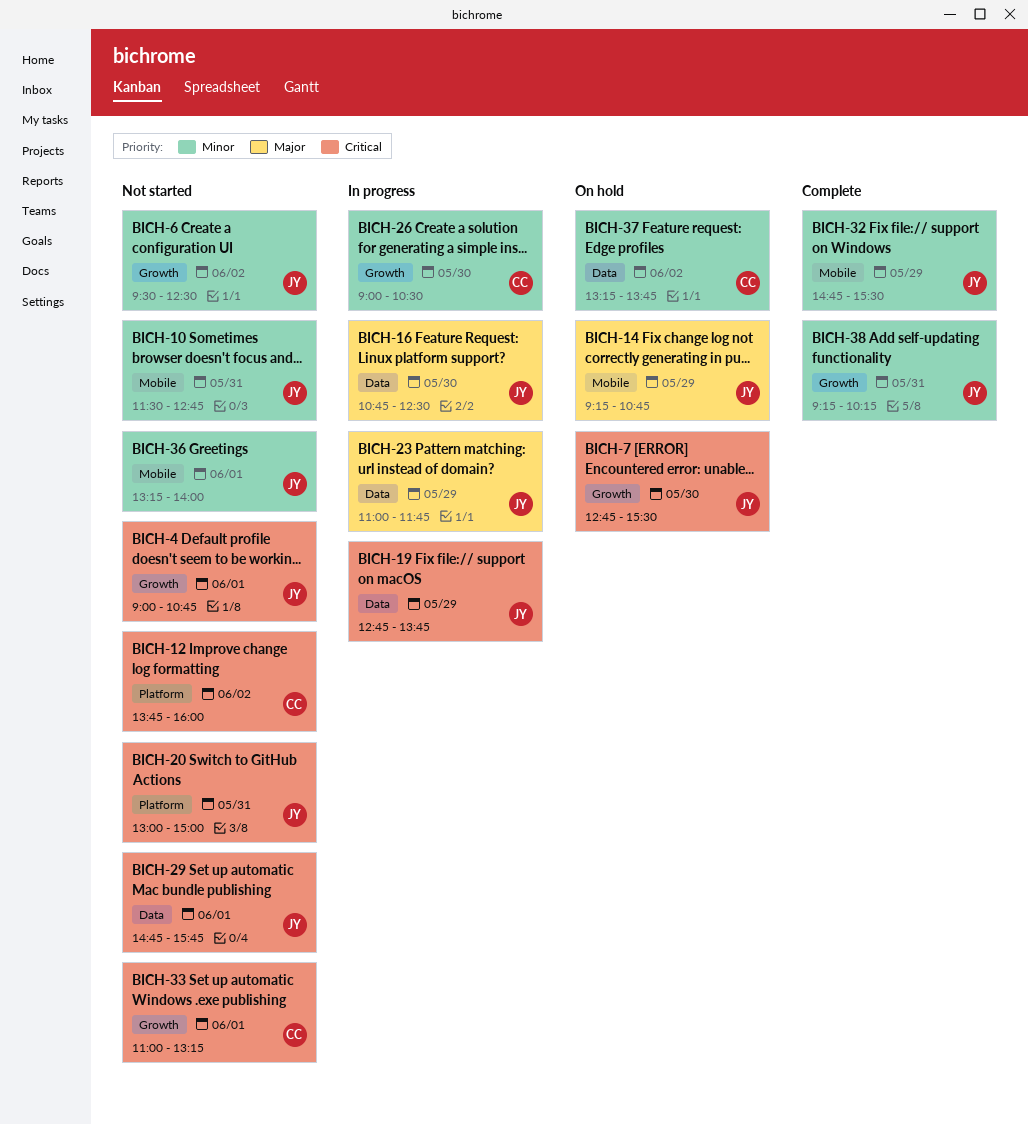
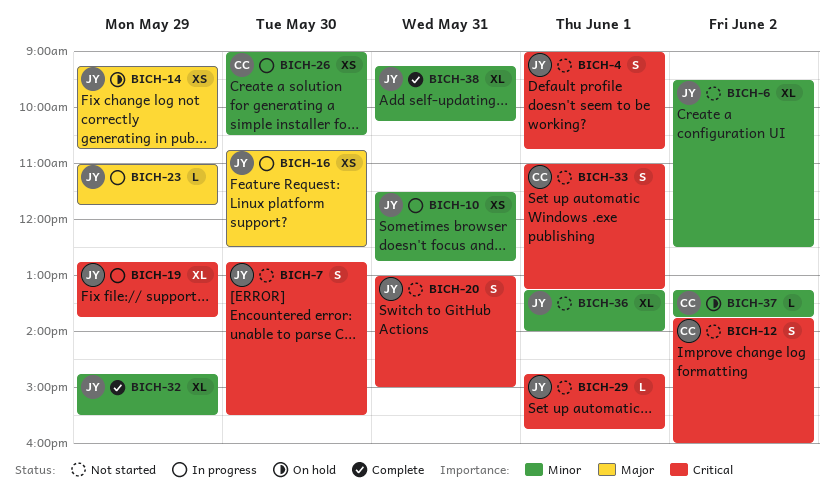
BICH-7, status: On hold -> Not started
BICH-10, status: Not started -> In progress

